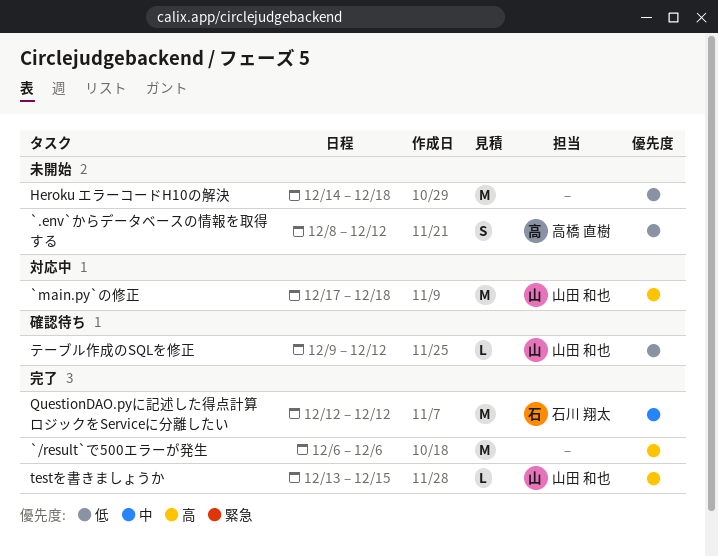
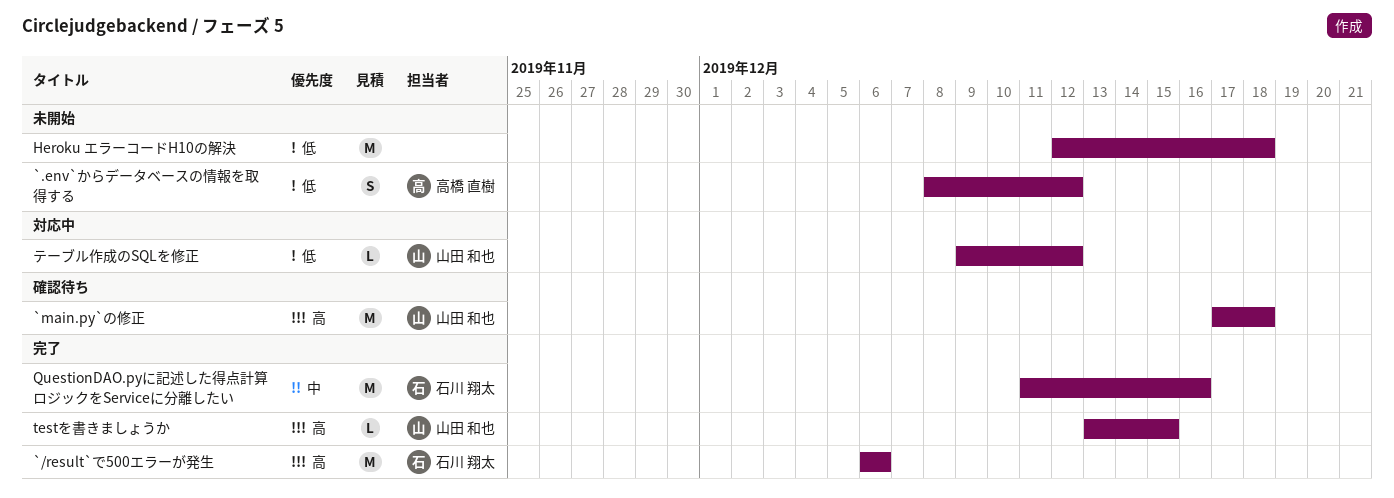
`/result`で500エラーが発生, owner: none -> 石川 翔太
`main.py`の修正, status: 対応中 -> 確認待ち
Heroku エラーコードH10の解決, start: Dec 14 -> Dec 12
QuestionDAO.pyに記述した得点計算ロジックをServiceに分離したい, start: Dec 12 -> Dec 11
QuestionDAO.pyに記述した得点計算ロジックをServiceに分離したい, due: Dec 12 -> Dec 16
テーブル作成のSQLを修正, status: 確認待ち -> 対応中

